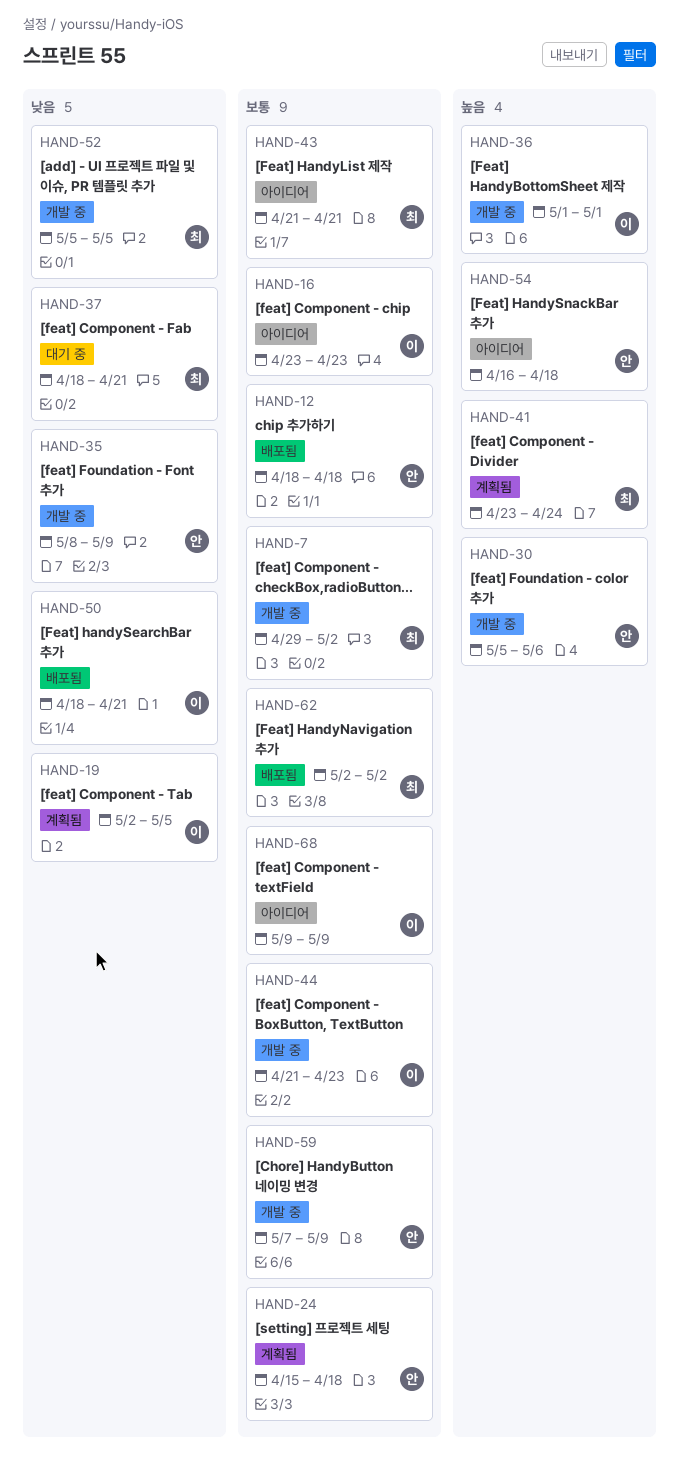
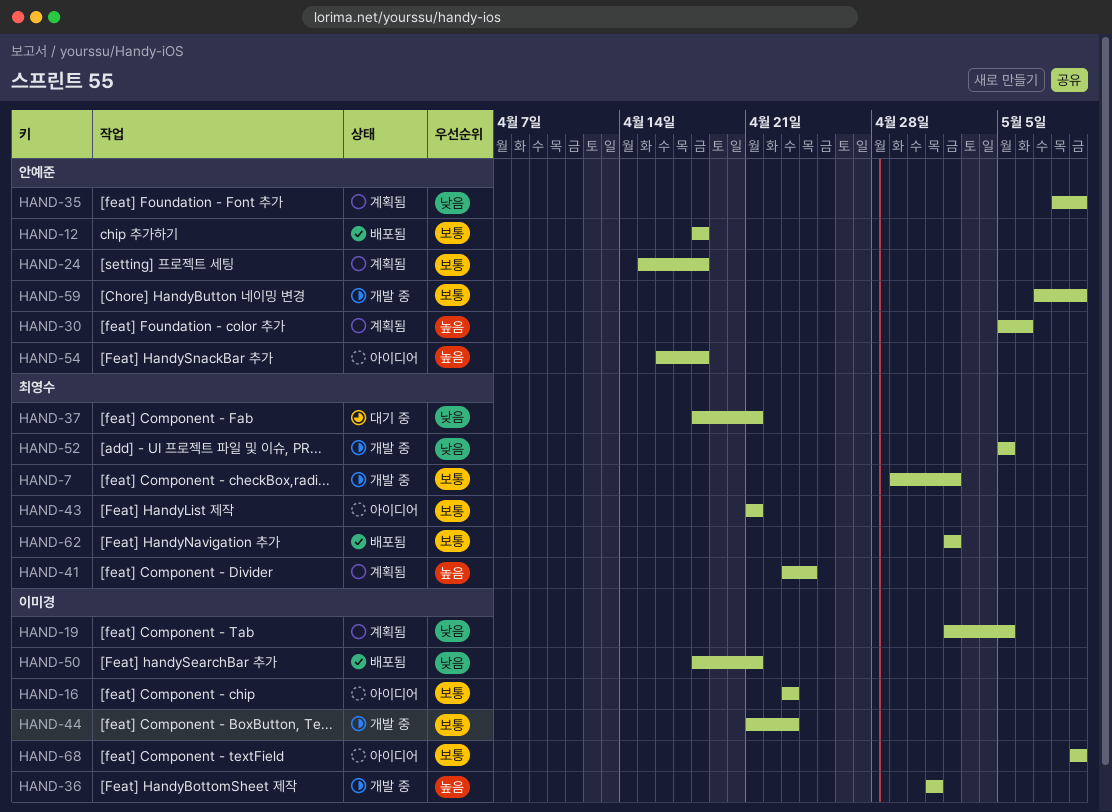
HAND-30, status: 개발 중 -> 계획됨
HAND-35, status: 개발 중 -> 계획됨

